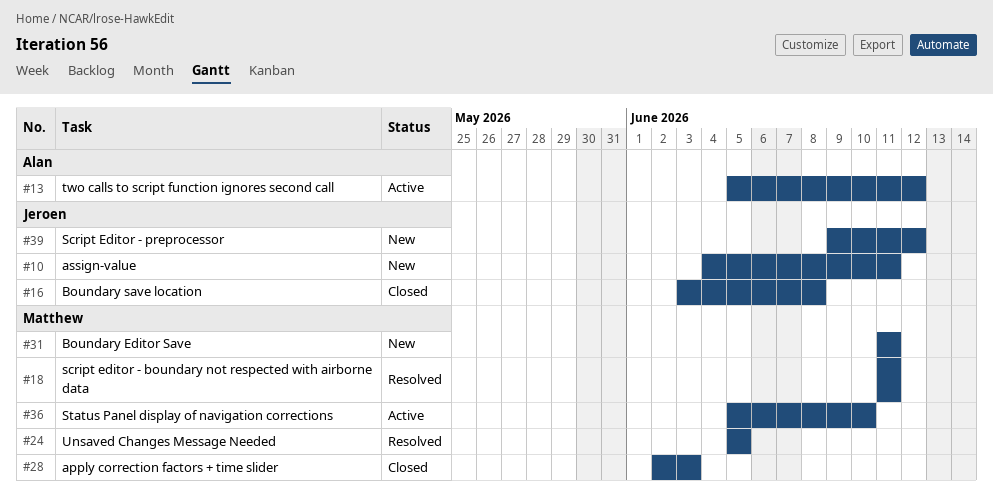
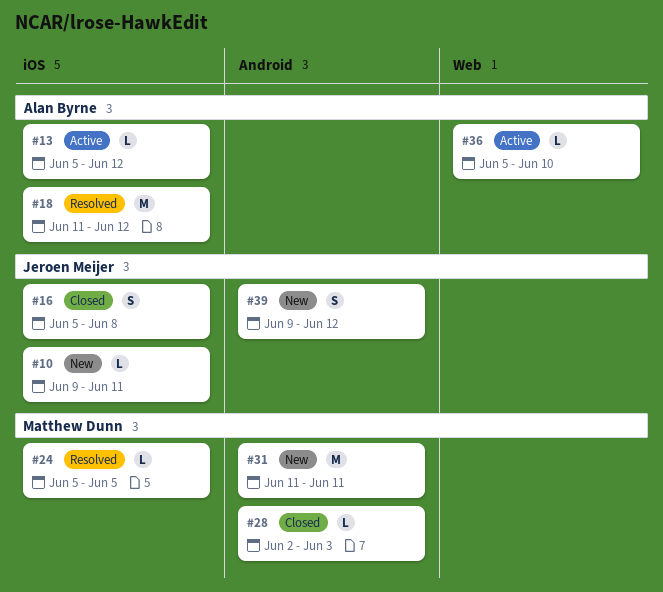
#10, start: Jun 4 -> Jun 9
#16, start: Jun 3 -> Jun 5
#18, owner: Matthew Dunn -> Alan Byrne
#18, due: Jun 11 -> Jun 12
#36, owner: Matthew Dunn -> Alan Byrne

